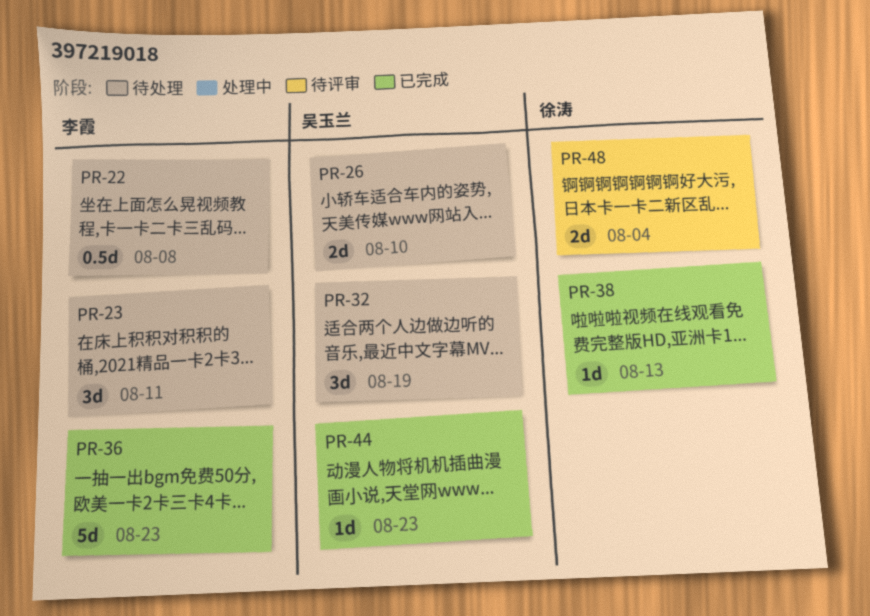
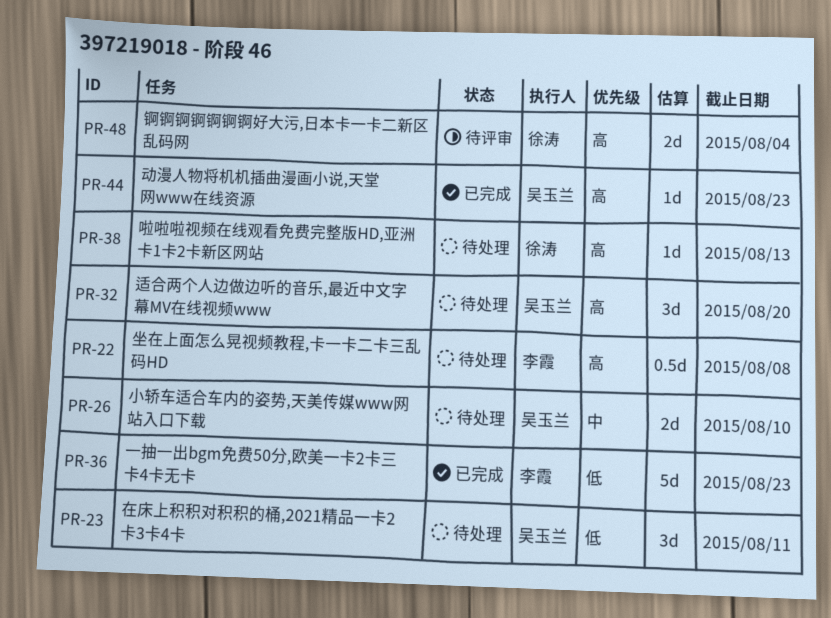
PR-23, owner: 李霞 -> 吴玉兰
PR-32, due: Aug 19 -> Aug 20
PR-38, status: 已完成 -> 待处理

